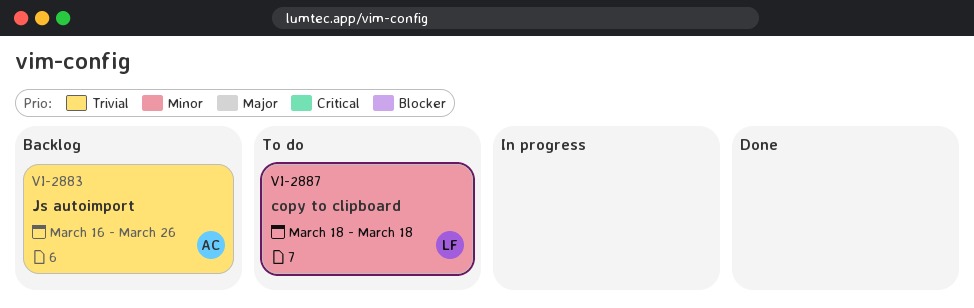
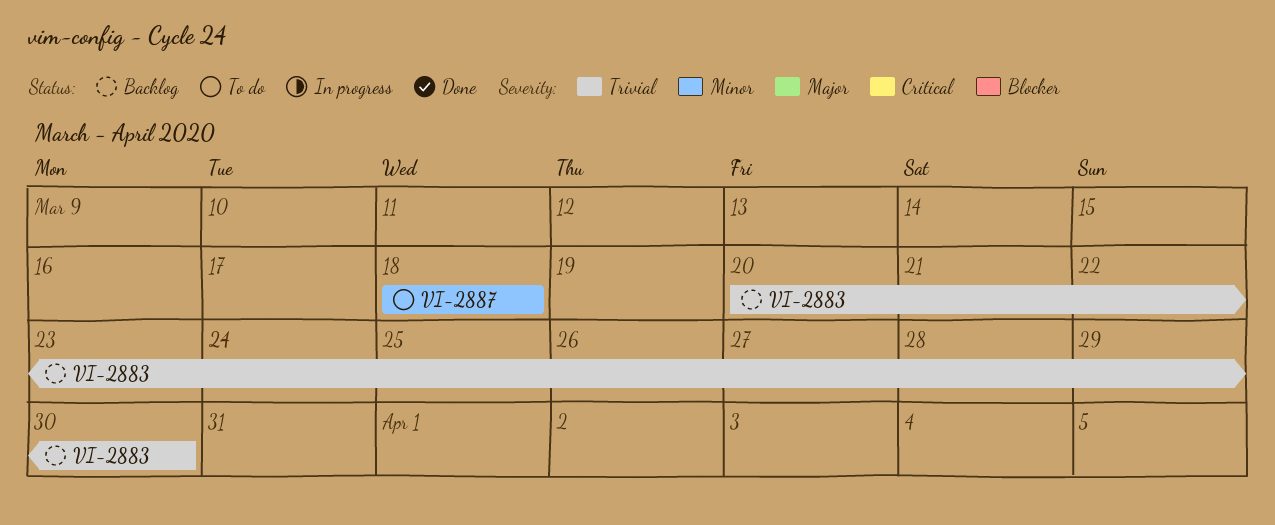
VI-2883, start: Mar 16 -> Mar 20
VI-2883, due: Mar 26 -> Mar 30

